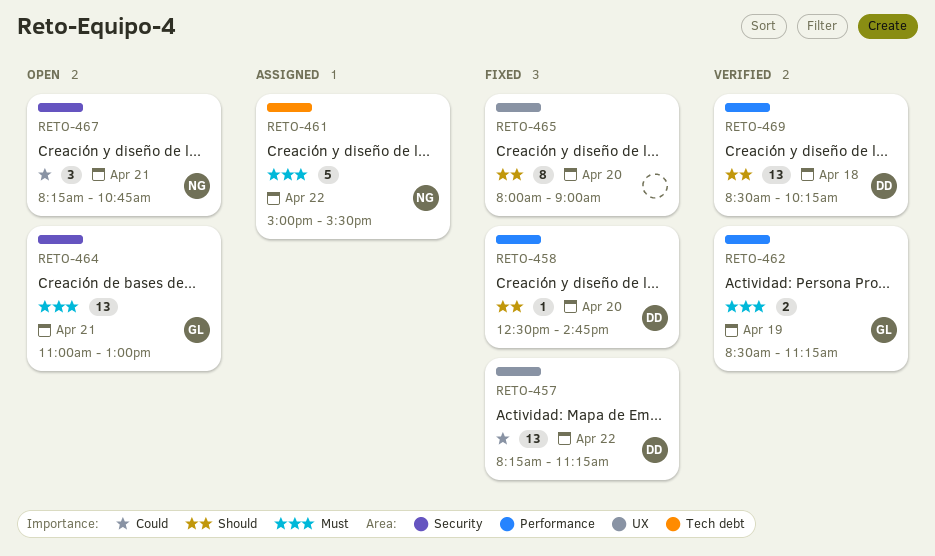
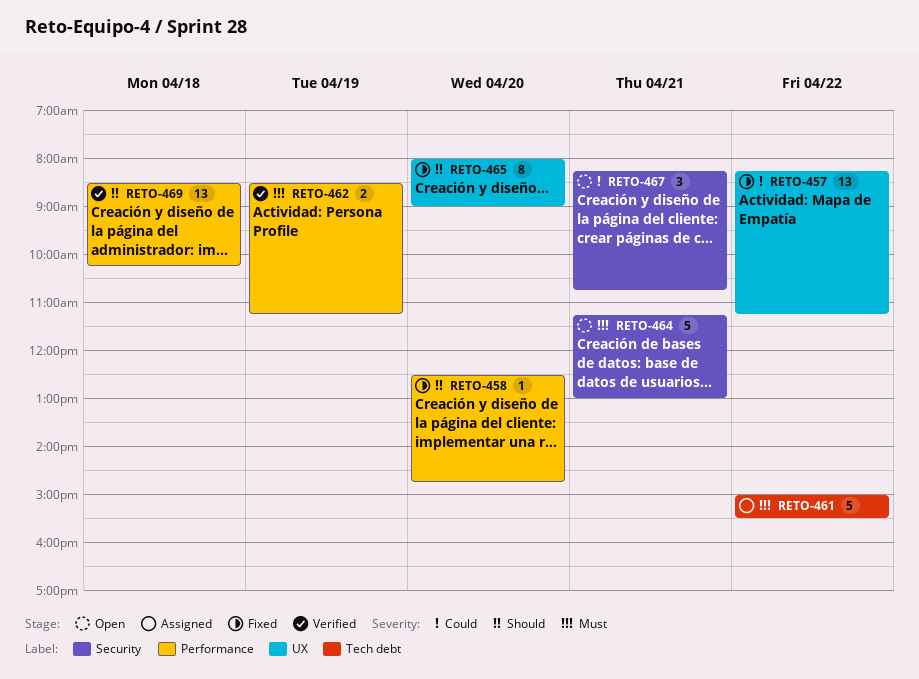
RETO-464, estimate: 13 -> 5
RETO-464, begins: 11:00 -> 11:15

